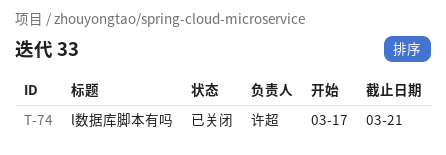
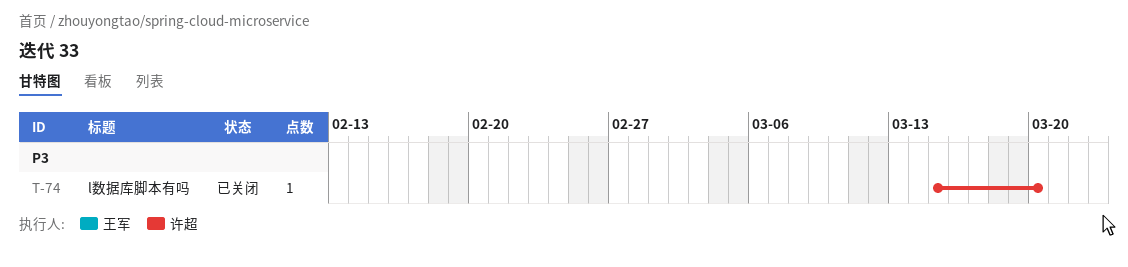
T-74, start: Mar 17 -> Mar 15
T-74, due: Mar 21 -> Mar 20

